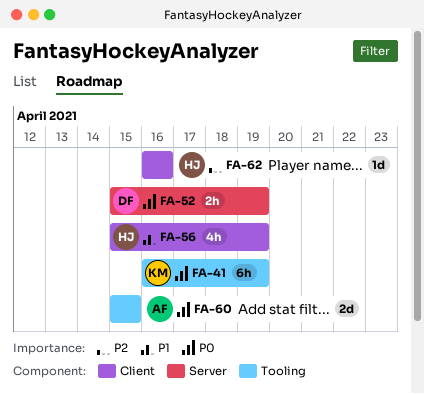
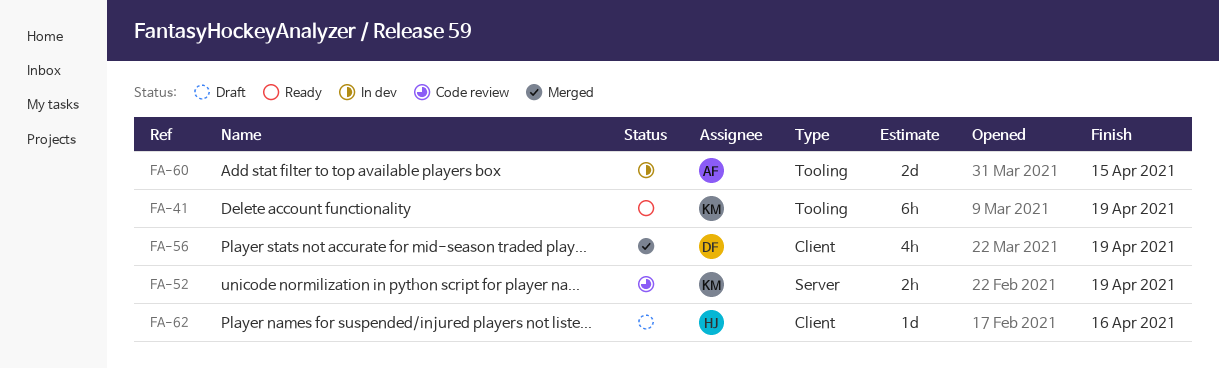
FA-52, owner: DF -> KM
FA-56, owner: HJ -> DF

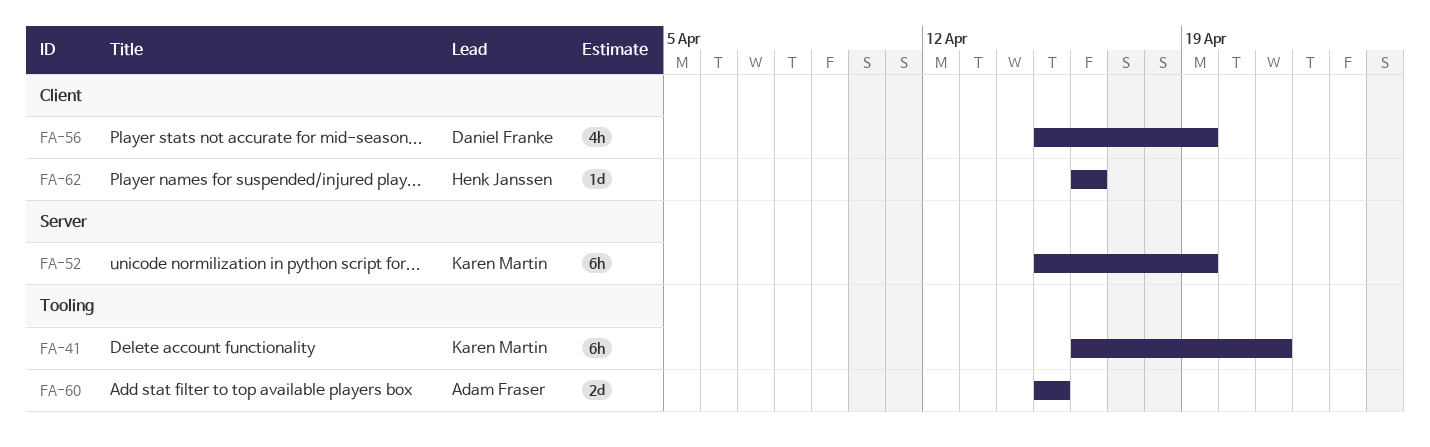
FA-41, due: Apr 19 -> Apr 21
FA-52, estimate: 2h -> 6h

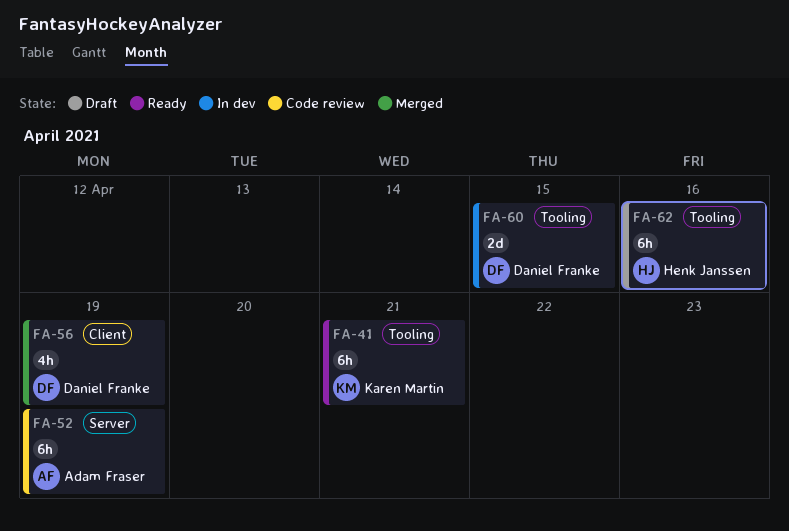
FA-52, owner: Karen Martin -> Adam Fraser
FA-60, owner: Adam Fraser -> Daniel Franke
FA-62, label: Client -> Tooling
FA-62, estimate: 1d -> 6h

